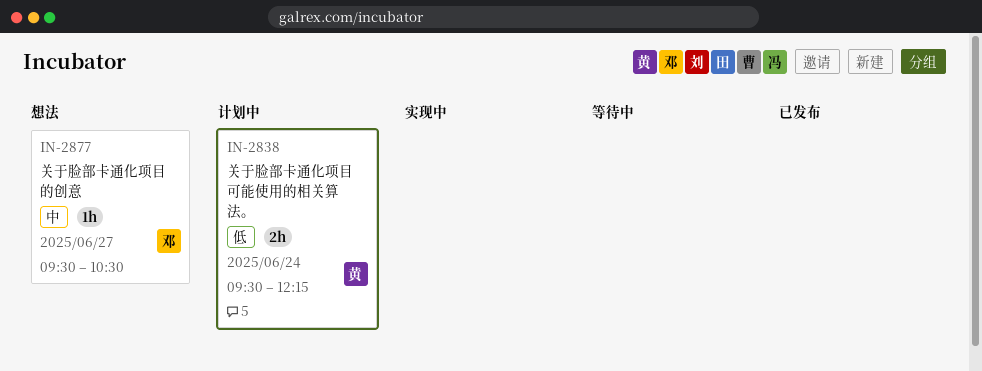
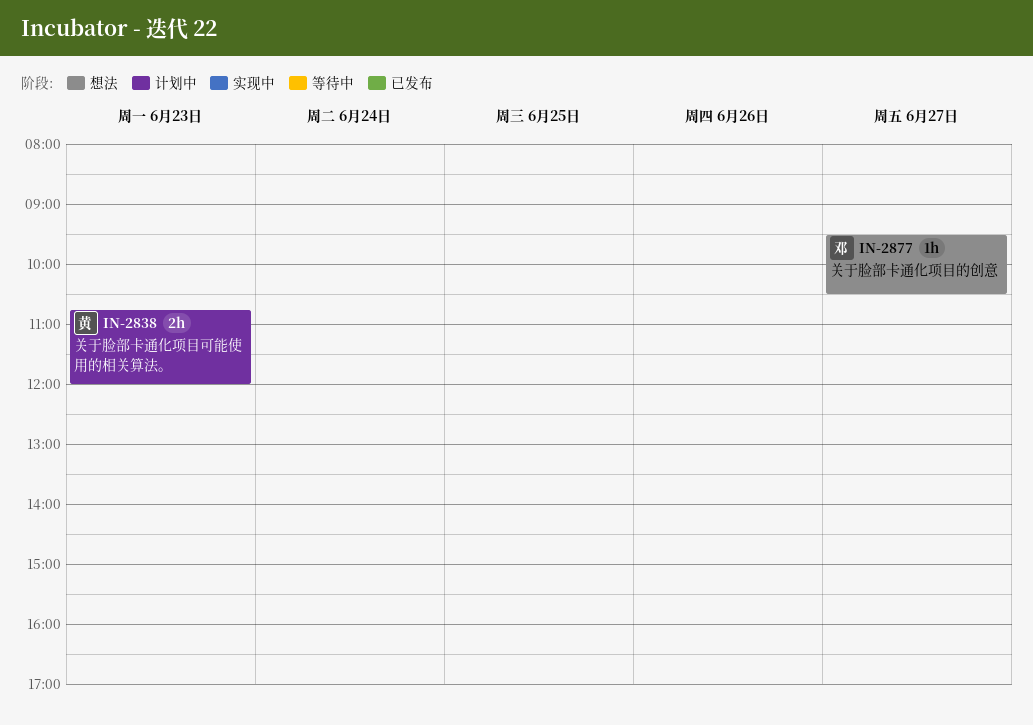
IN-2838, day: Jun 24 -> Jun 23
IN-2838, begins: 09:30 -> 10:45
IN-2838, ends: 12:15 -> 12:00

